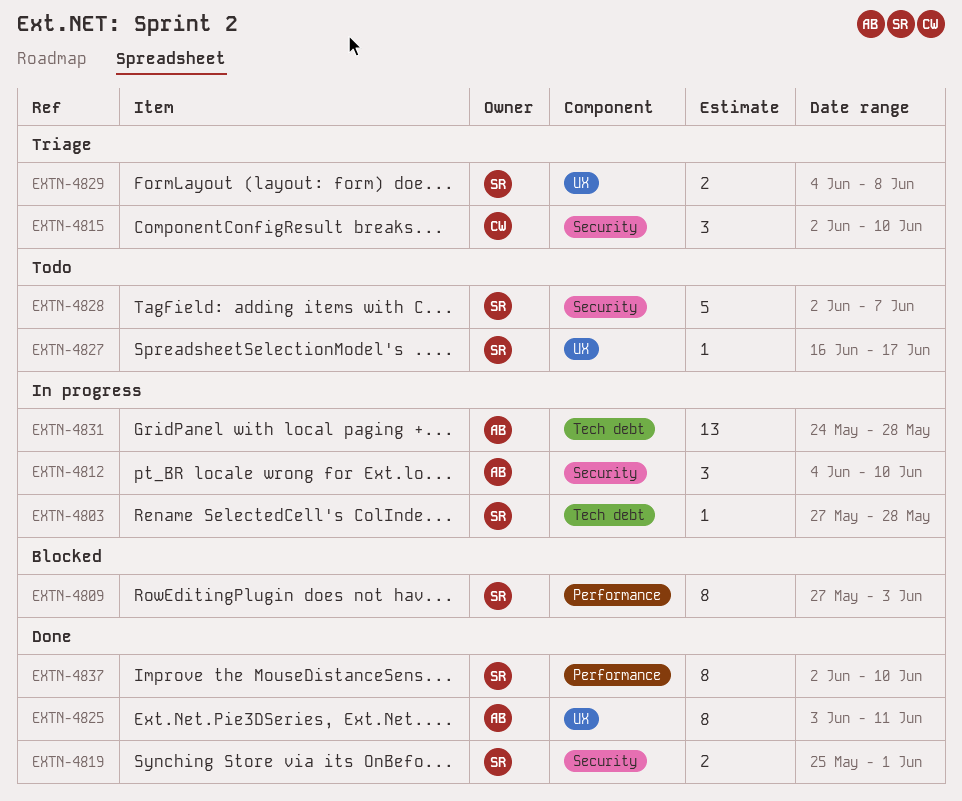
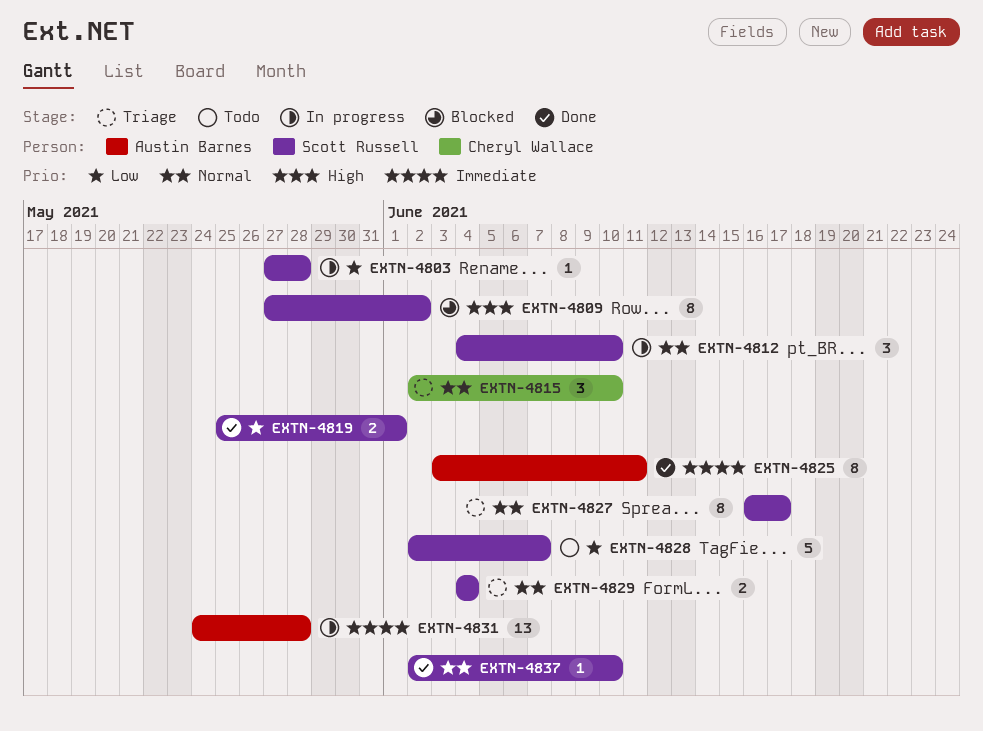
EXTN-4809, due: Jun 3 -> Jun 2
EXTN-4812, owner: Austin Barnes -> Scott Russell
EXTN-4827, status: Todo -> Triage
EXTN-4827, estimate: 1 -> 8
EXTN-4829, due: Jun 8 -> Jun 4
EXTN-4837, estimate: 8 -> 1

